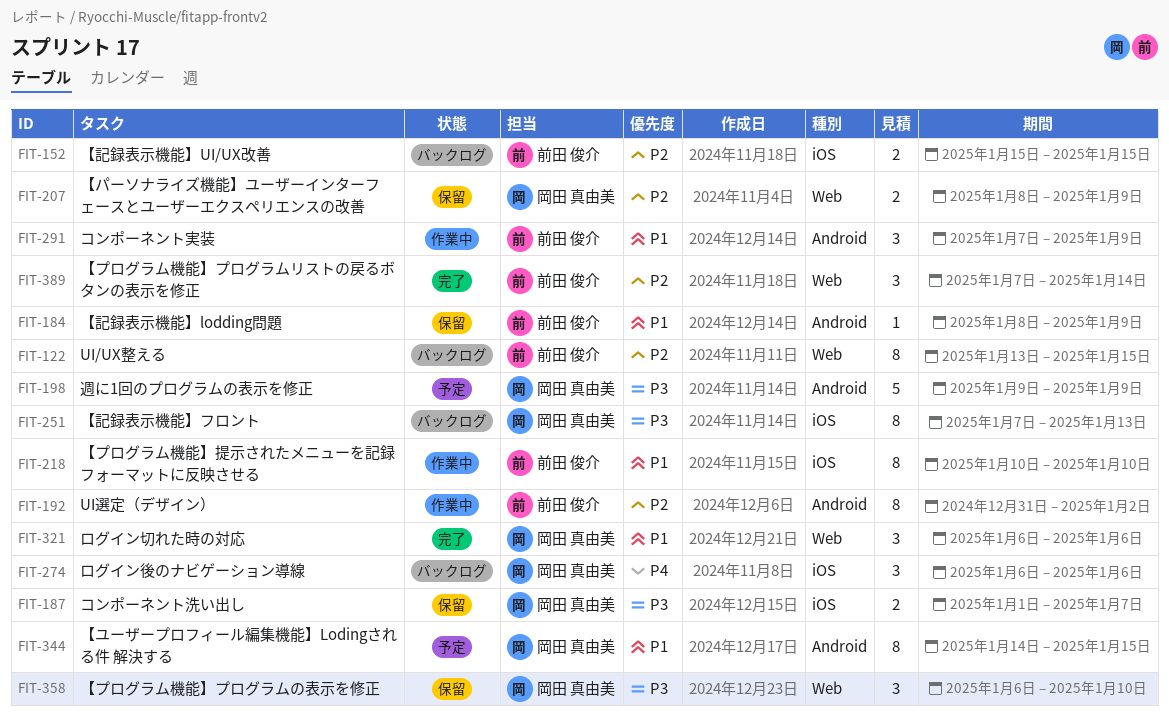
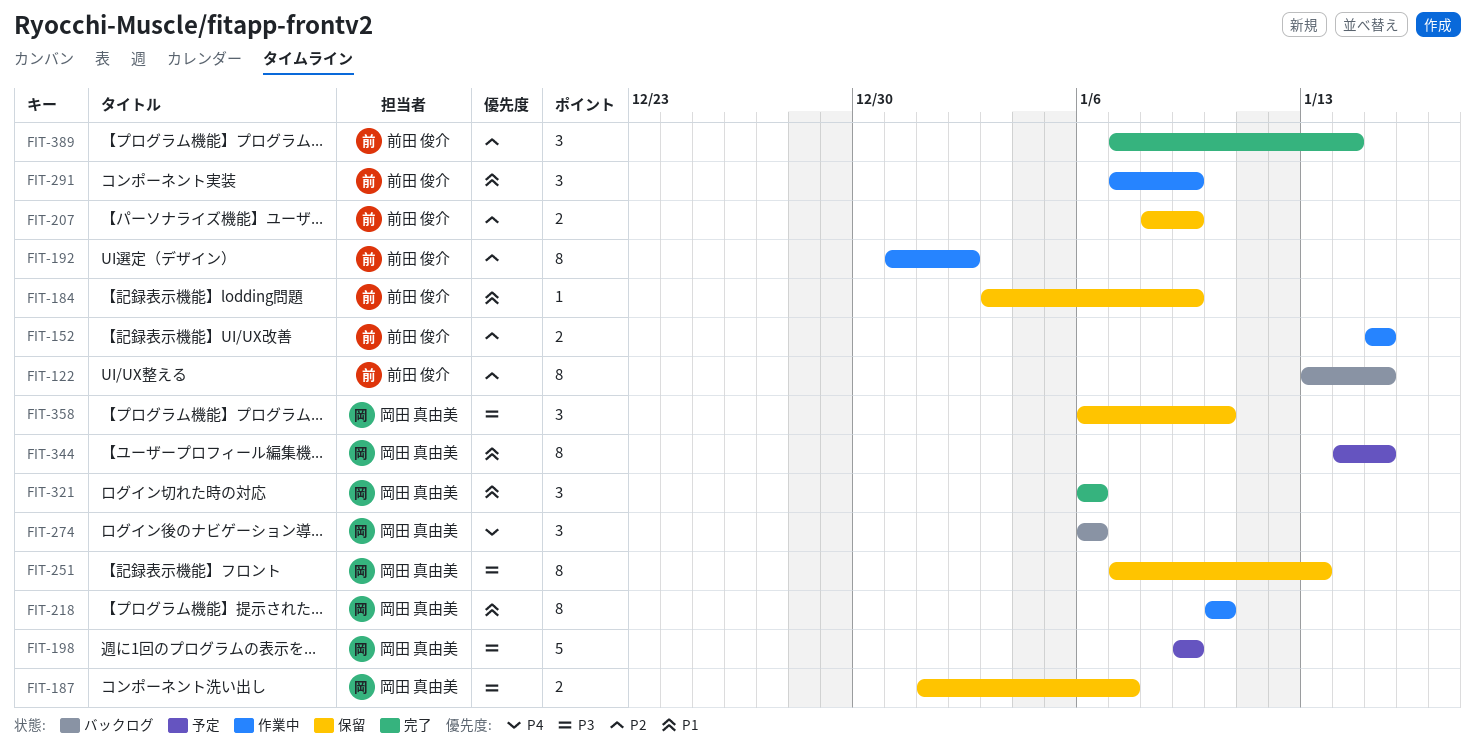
FIT-152, status: バックログ -> 作業中
FIT-184, start: Jan 8 -> Jan 3
FIT-207, owner: 岡田 真由美 -> 前田 俊介
FIT-218, owner: 前田 俊介 -> 岡田 真由美
FIT-251, status: バックログ -> 保留

